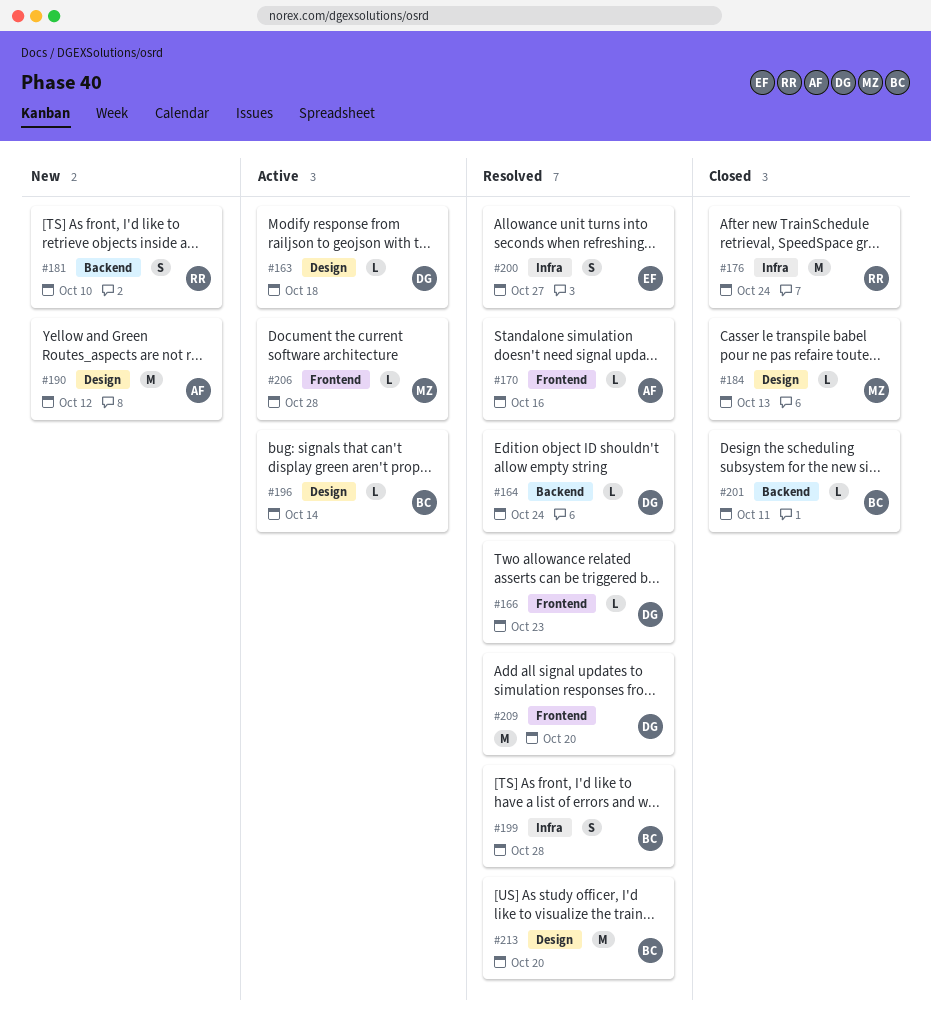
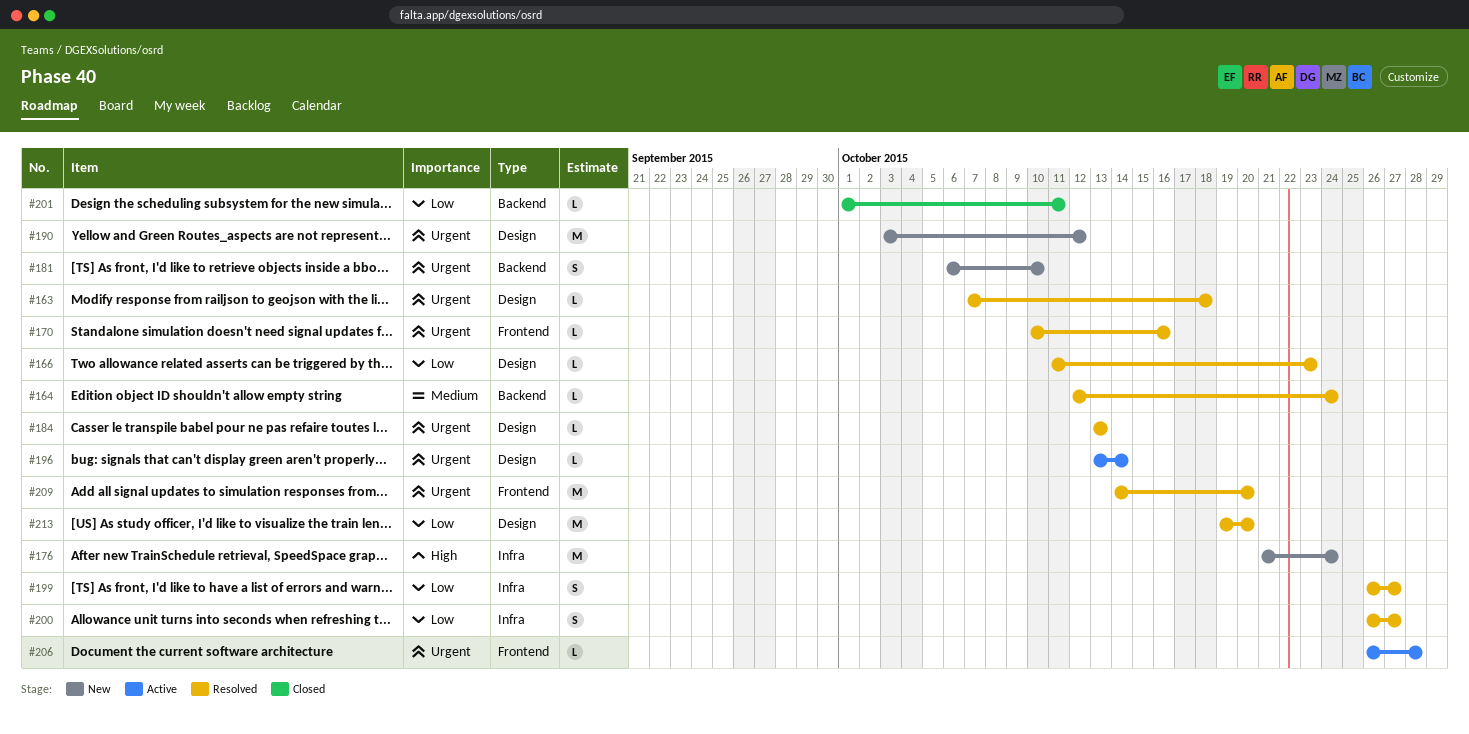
#163, status: Active -> Resolved
#166, label: Frontend -> Design
#176, status: Closed -> New
#184, status: Closed -> Resolved
#199, due: Oct 28 -> Oct 27

